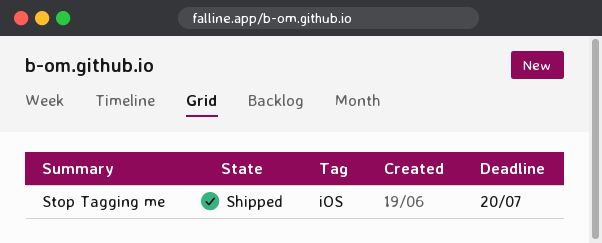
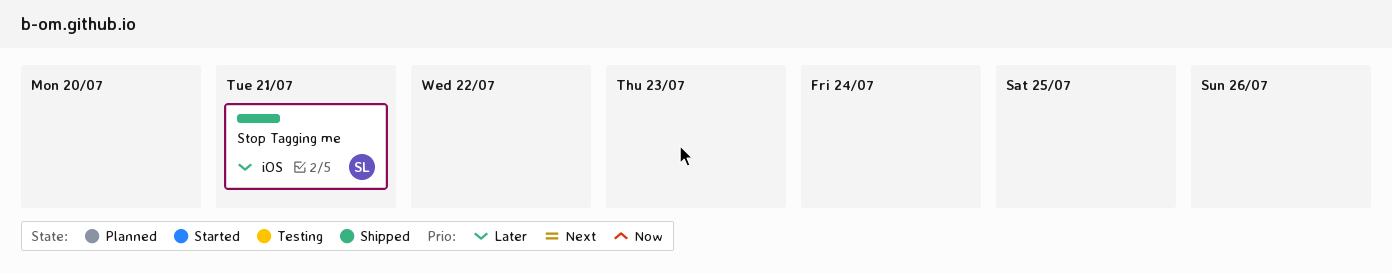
Stop Tagging me, due: Jul 20 -> Jul 21

